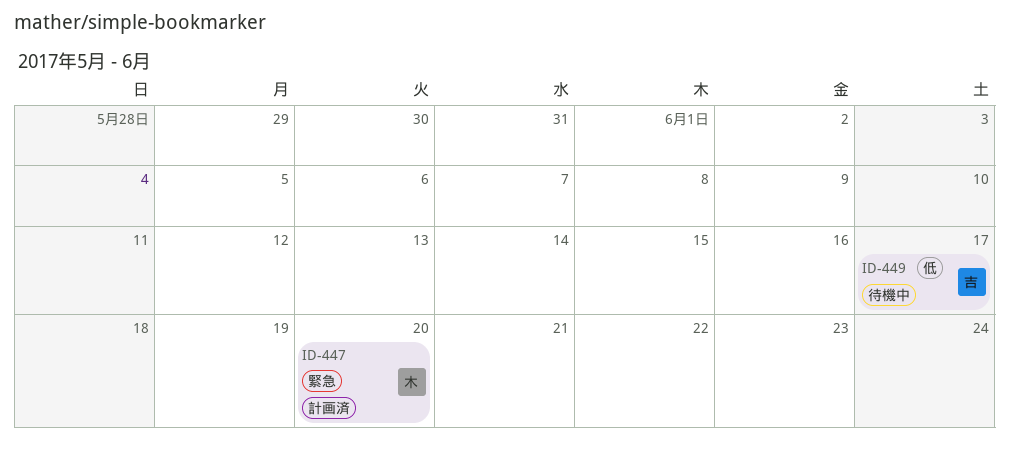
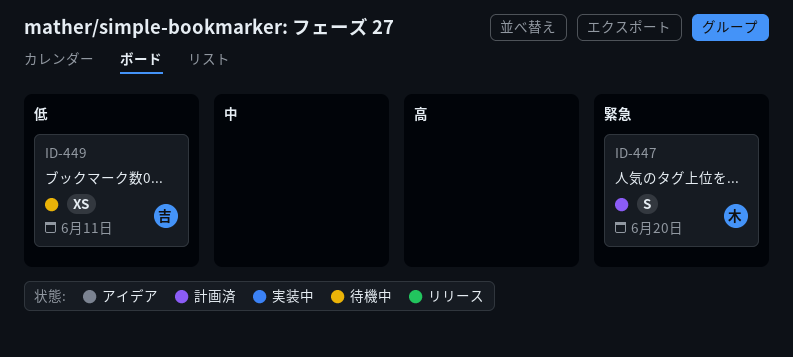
ID-449, due: Jun 17 -> Jun 11

